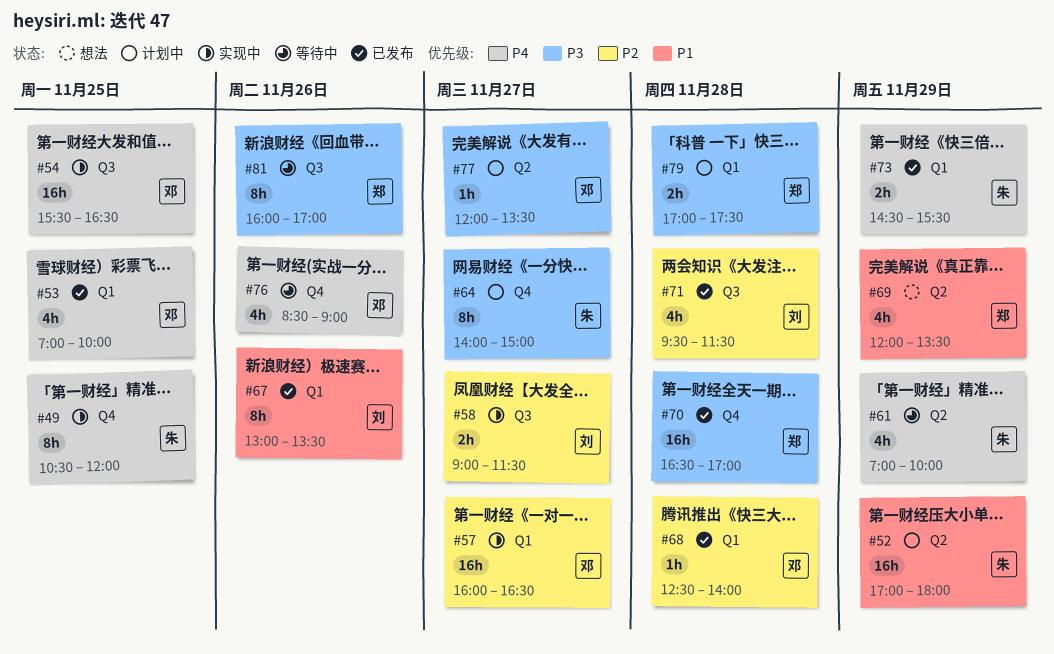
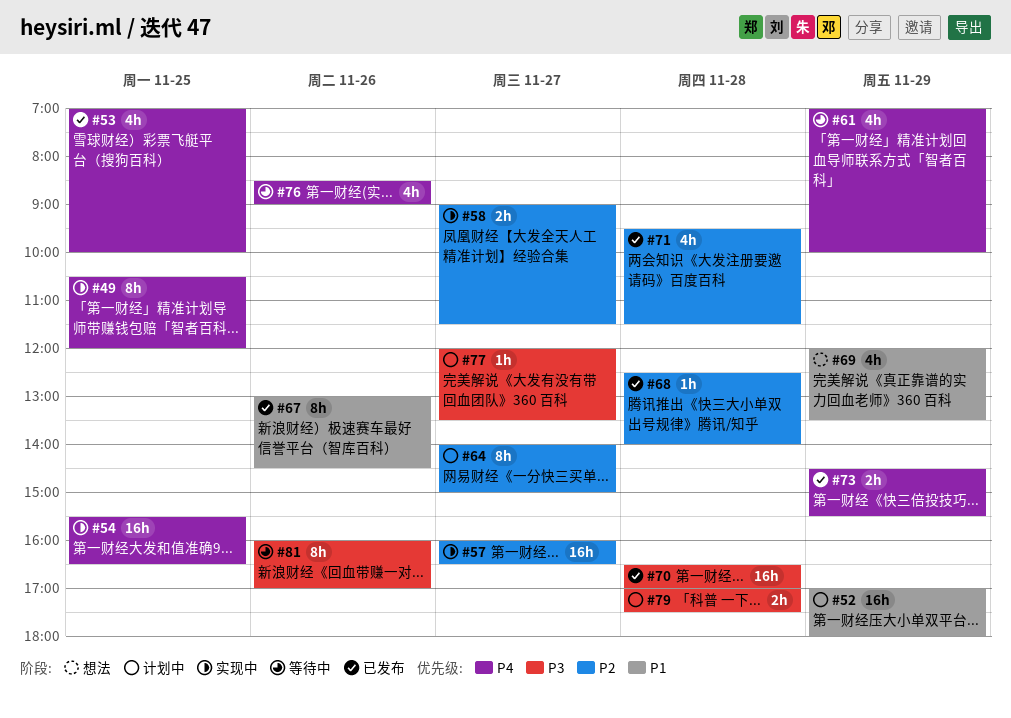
#64, priority: P3 -> P2
#67, ends: 13:30 -> 14:30

